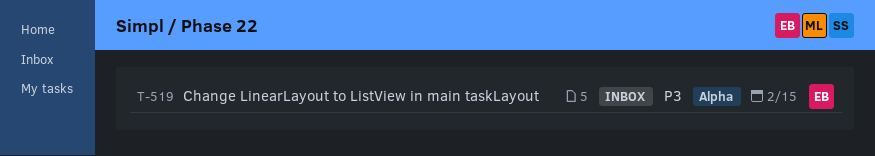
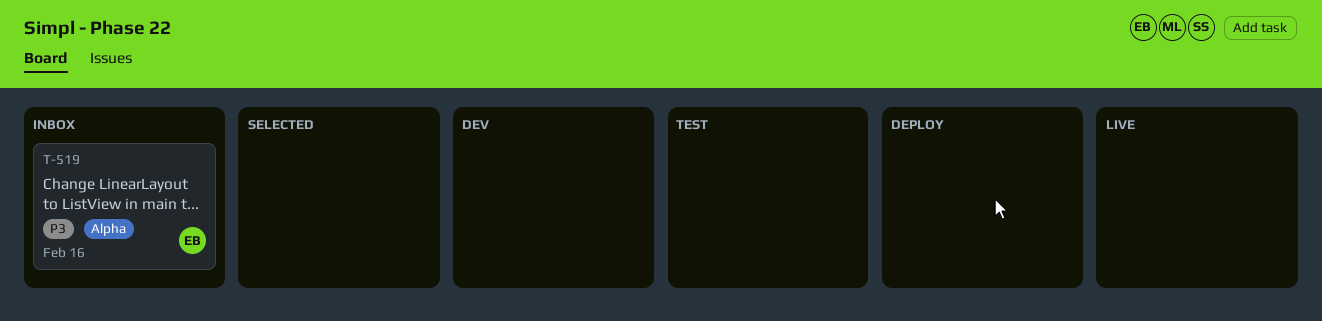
T-519, due: Feb 15 -> Feb 16

